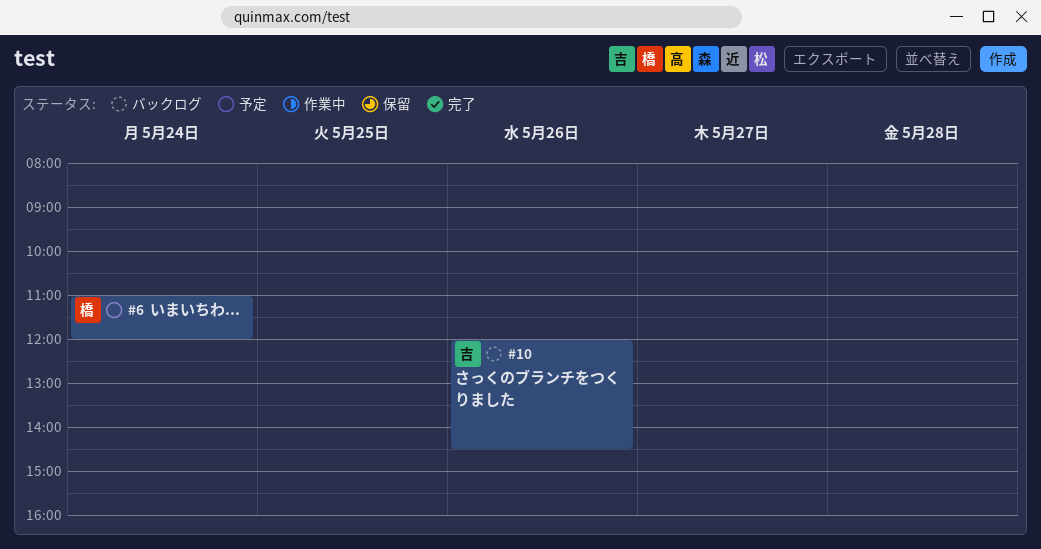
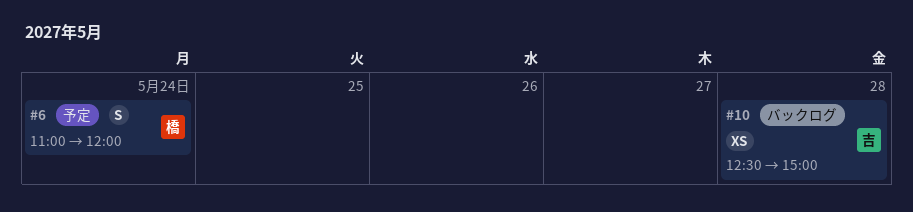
#10, day: May 26 -> May 28
#10, begins: 12:00 -> 12:30
#10, ends: 14:30 -> 15:00

